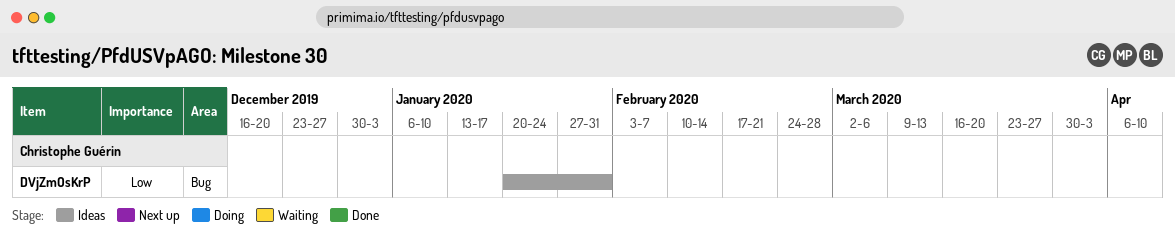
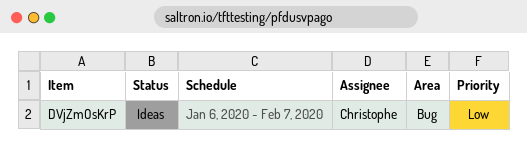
DVjZmOsKrP, start: Jan 20 -> Jan 6
DVjZmOsKrP, due: Jan 31 -> Feb 7

